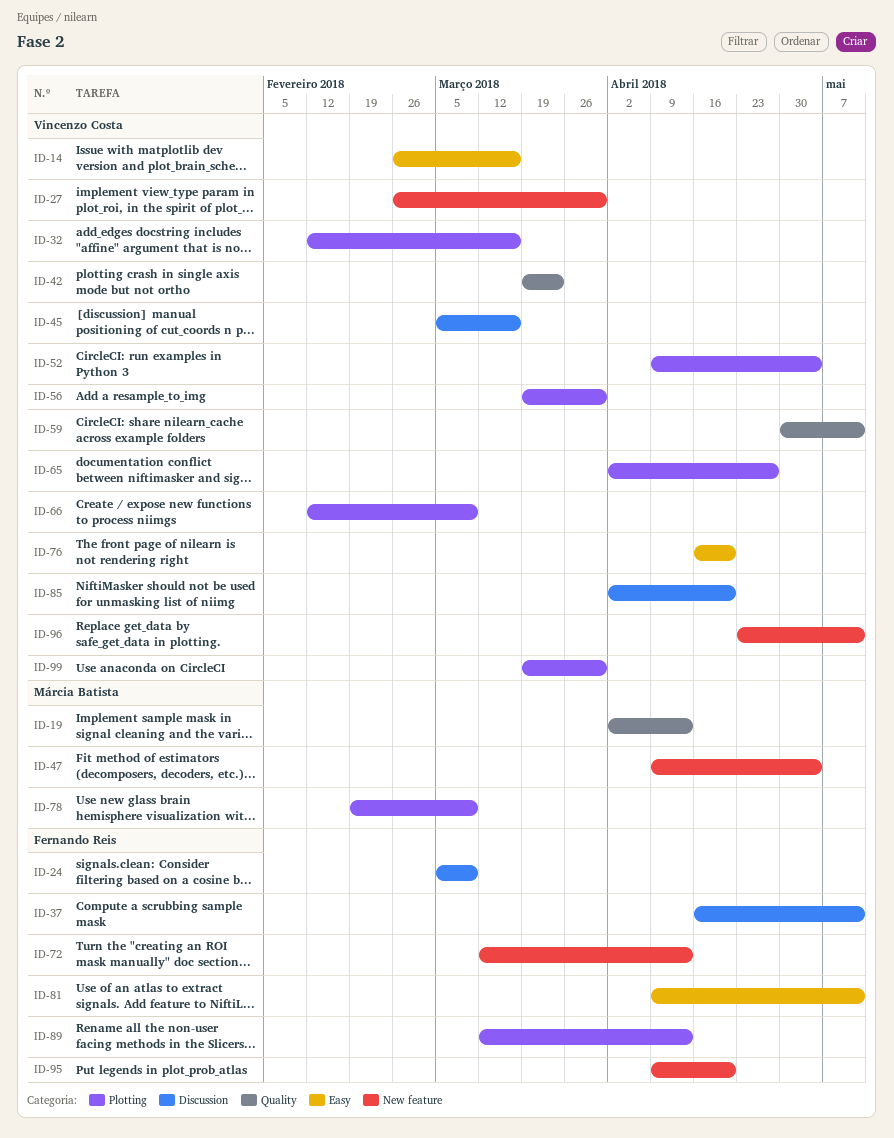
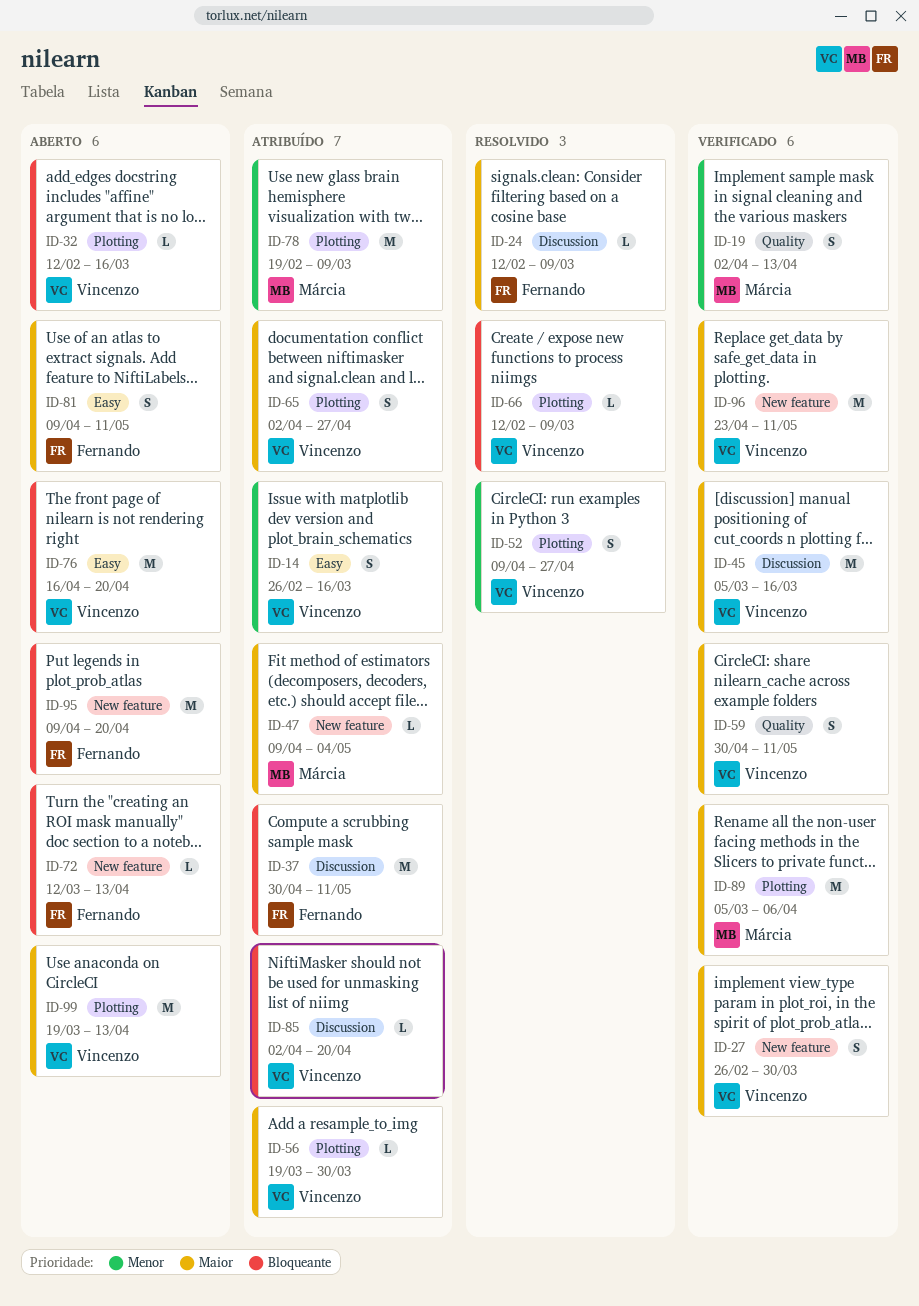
ID-24, start: Mar 5 -> Feb 12
ID-37, start: Apr 16 -> Apr 30
ID-42: present -> none
ID-52, due: May 4 -> Apr 27
ID-89, owner: Fernando Reis -> Márcia Batista
ID-89, start: Mar 12 -> Mar 5
ID-89, due: Apr 13 -> Apr 6
ID-99, due: Mar 30 -> Apr 13

